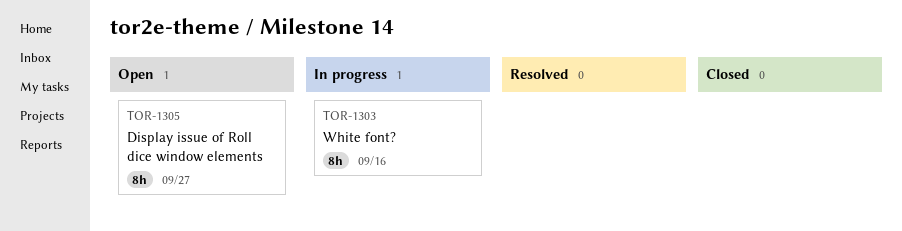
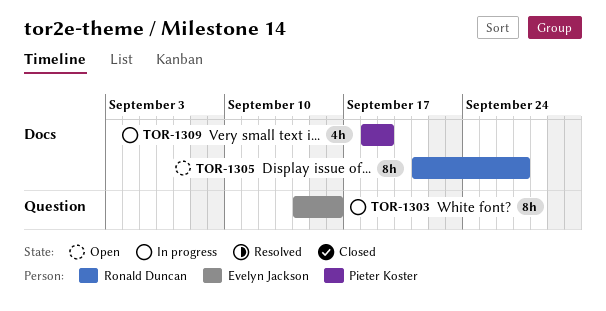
TOR-1309: none -> present

